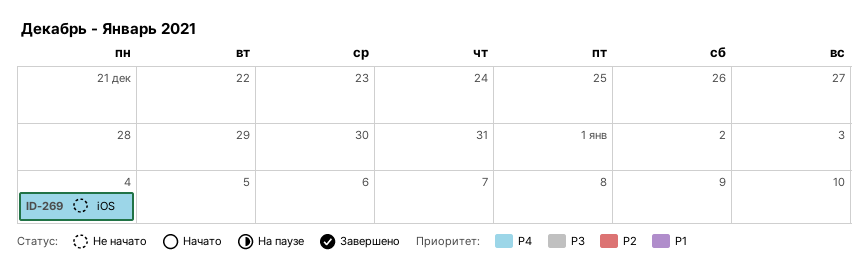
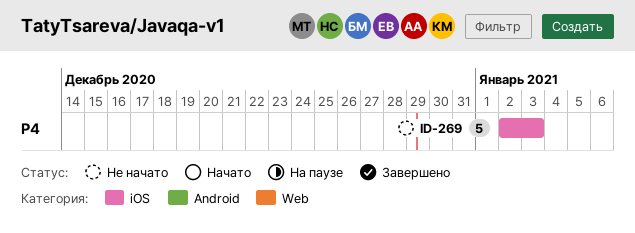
ID-269, due: Jan 4 -> Jan 3

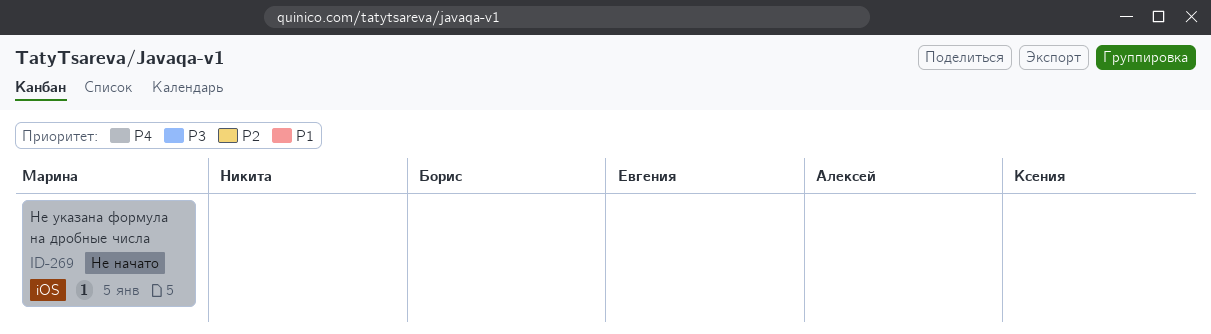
ID-269, estimate: 5 -> 1
ID-269, due: Jan 3 -> Jan 5

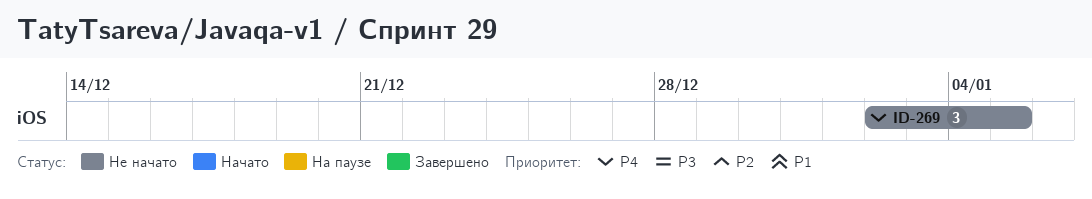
ID-269, estimate: 1 -> 3

